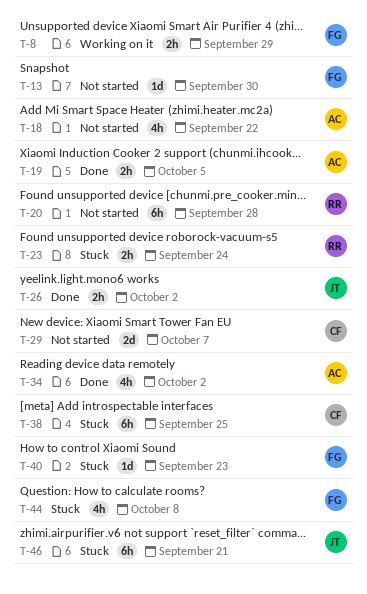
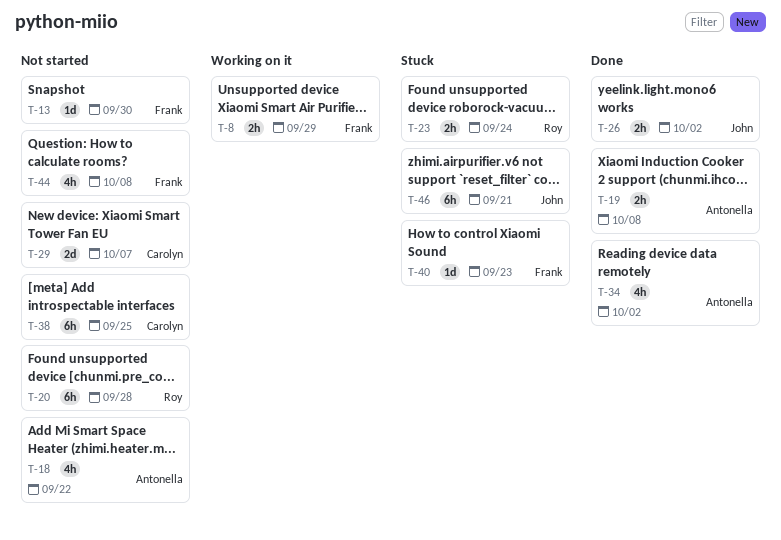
T-19, due: Oct 5 -> Oct 8
T-38, status: Stuck -> Not started
T-44, status: Stuck -> Not started

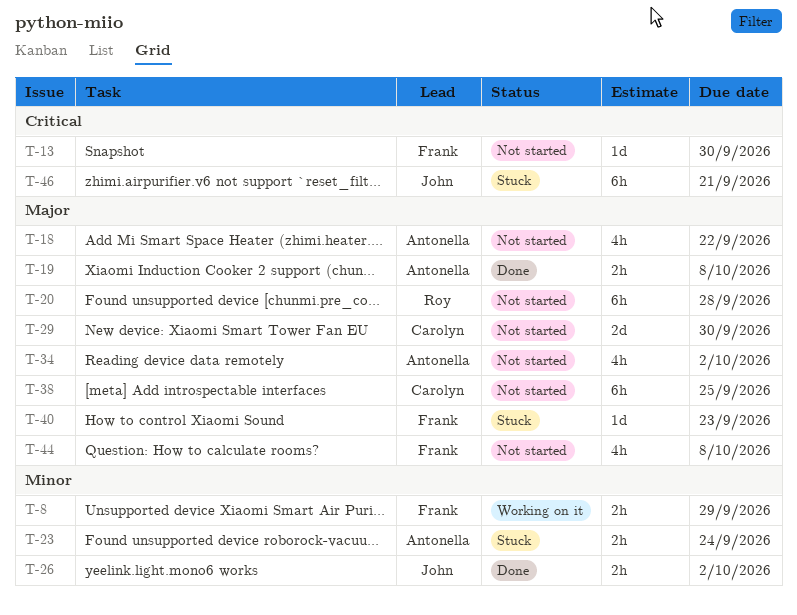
T-23, owner: Roy -> Antonella
T-29, due: Oct 7 -> Sep 30
T-34, status: Done -> Not started

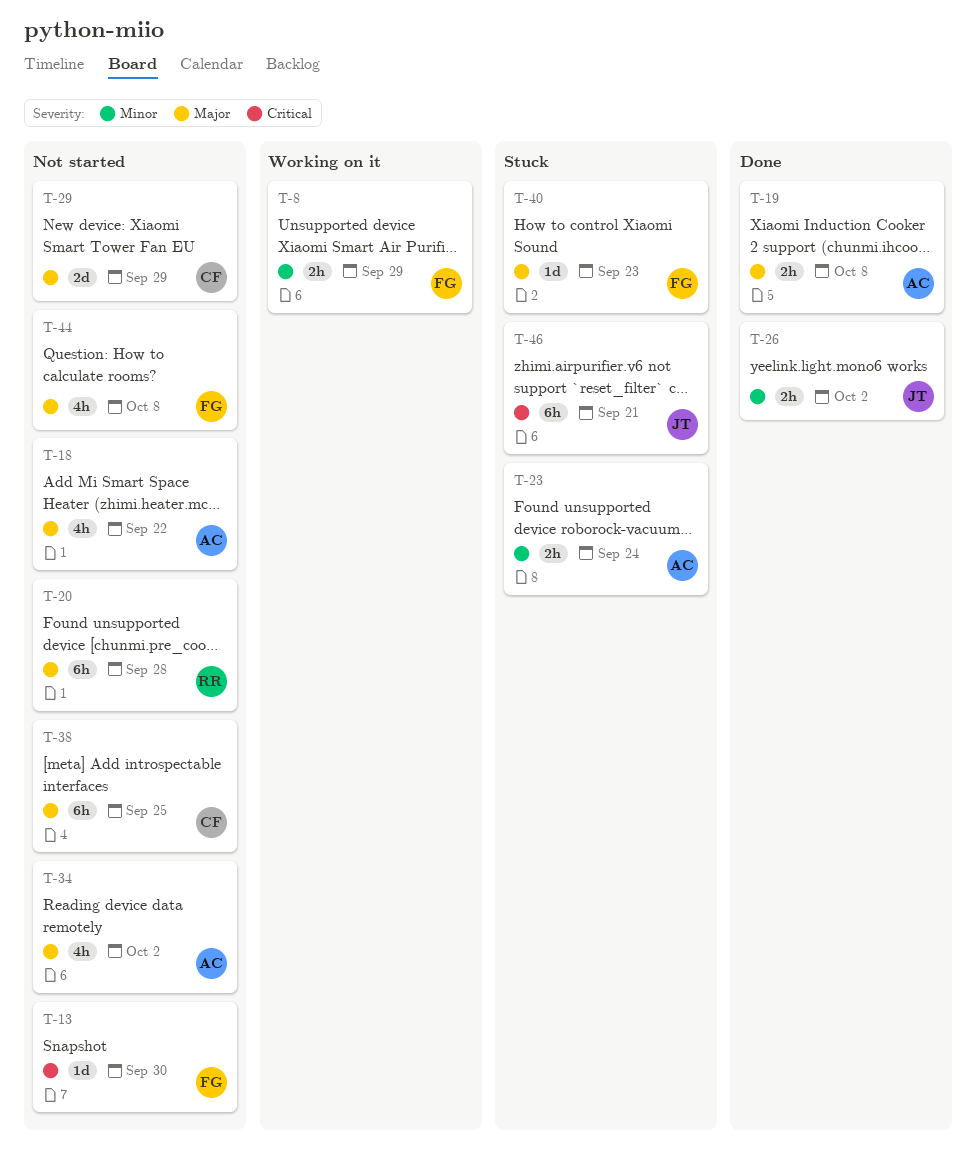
T-29, due: Sep 30 -> Sep 29

